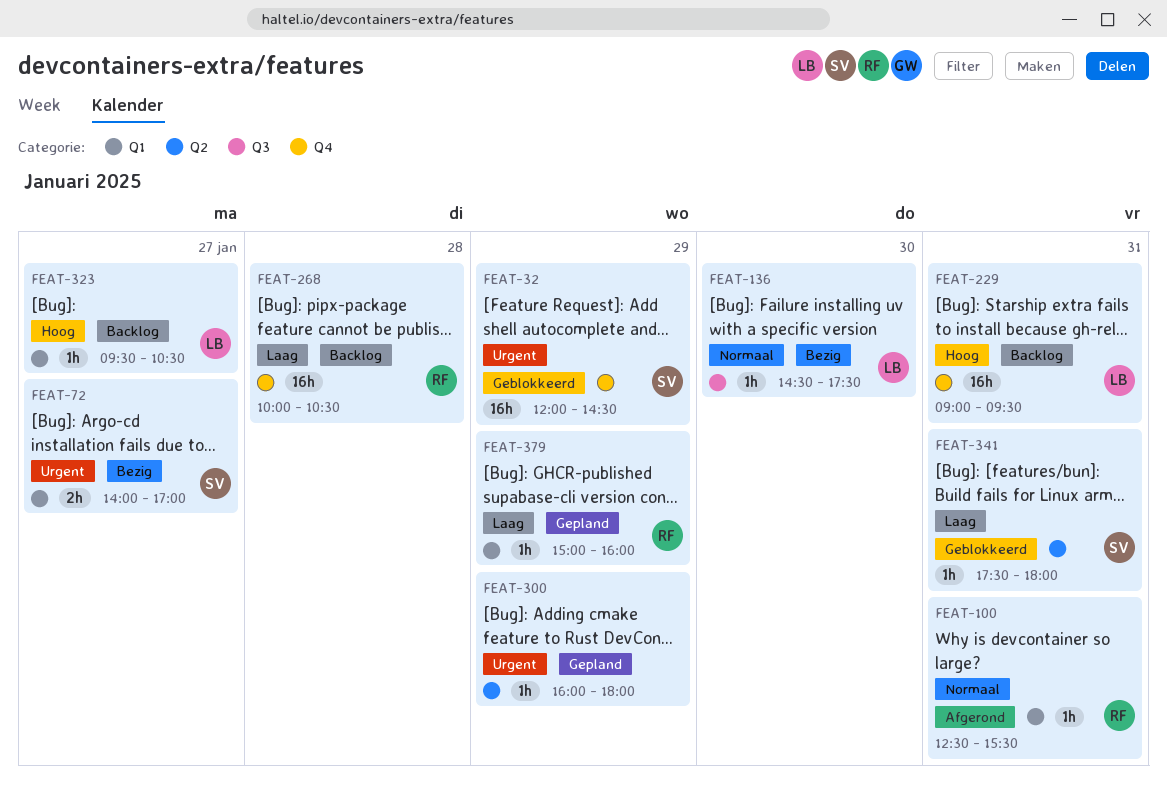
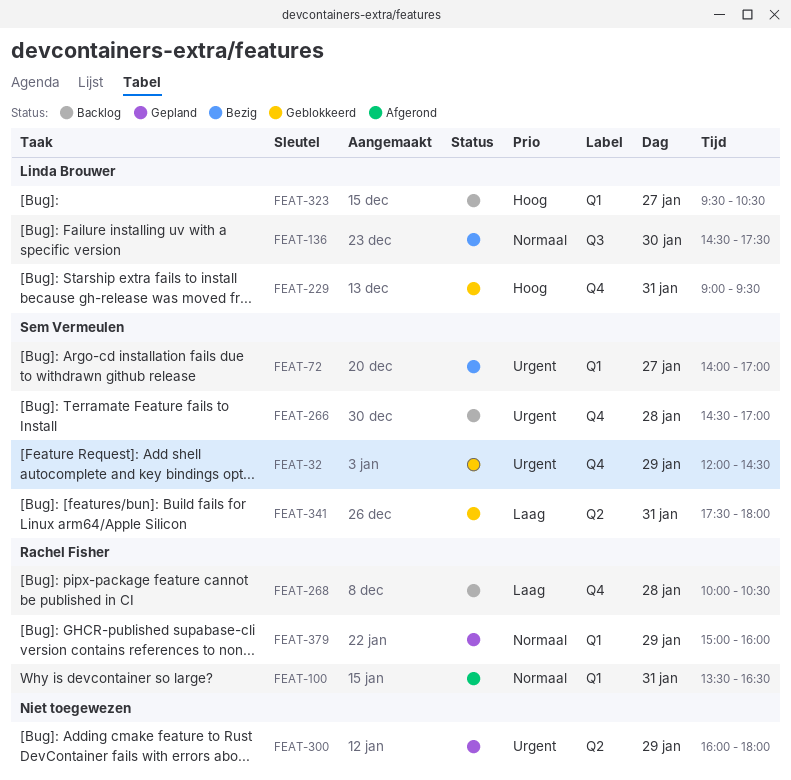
FEAT-100, begins: 12:30 -> 13:30
FEAT-100, ends: 15:30 -> 16:30
FEAT-229, status: Backlog -> Geblokkeerd
FEAT-266: none -> present
FEAT-379, priority: Laag -> Normaal

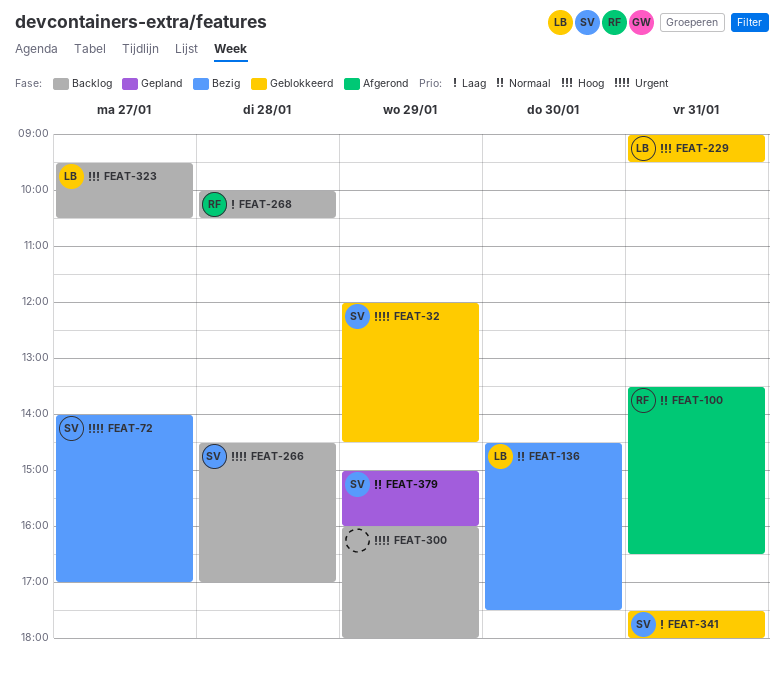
FEAT-300, status: Gepland -> Backlog
FEAT-379, owner: Rachel Fisher -> Sem Vermeulen

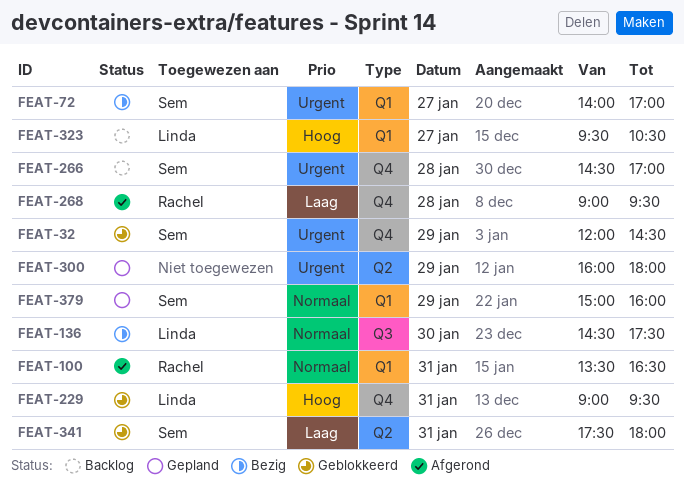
FEAT-268, status: Backlog -> Afgerond
FEAT-268, begins: 10:00 -> 09:00
FEAT-268, ends: 10:30 -> 09:30
FEAT-300, status: Backlog -> Gepland

